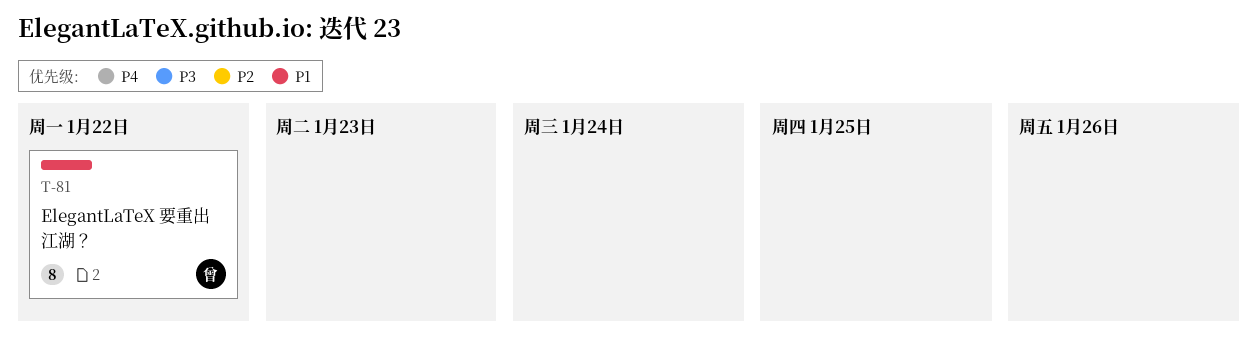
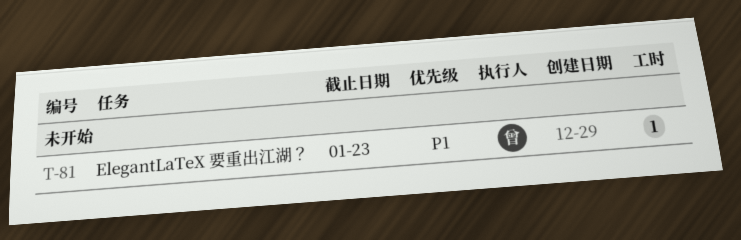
T-81, estimate: 8 -> 1
T-81, due: Jan 22 -> Jan 23

